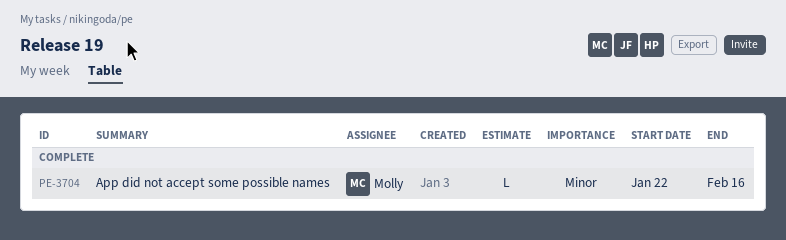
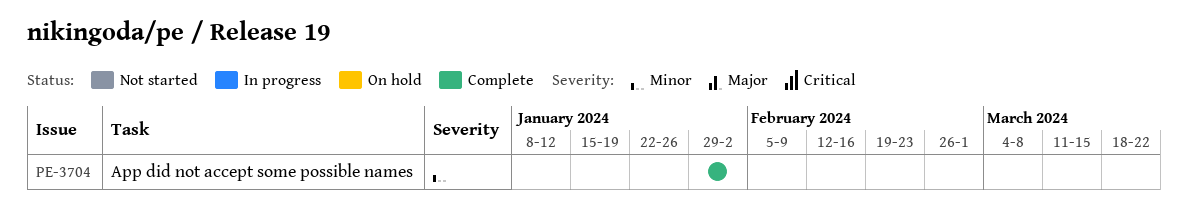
PE-3704, start: Jan 22 -> Jan 29
PE-3704, due: Feb 16 -> Feb 2

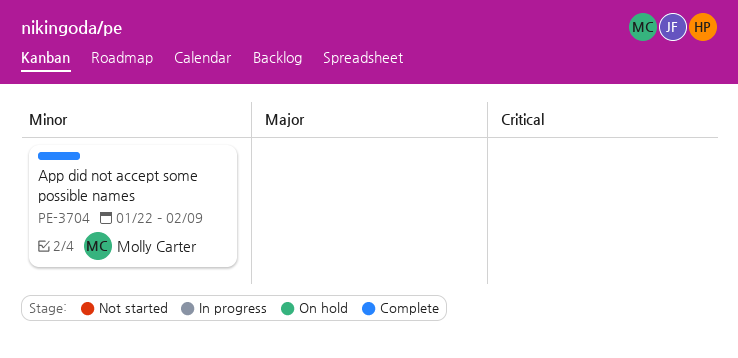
PE-3704, start: Jan 29 -> Jan 22
PE-3704, due: Feb 2 -> Feb 9

